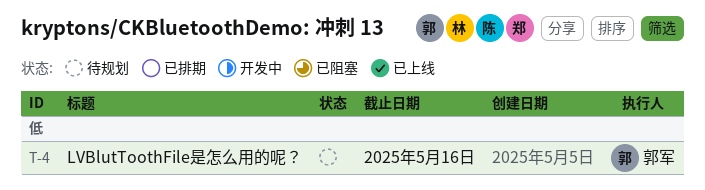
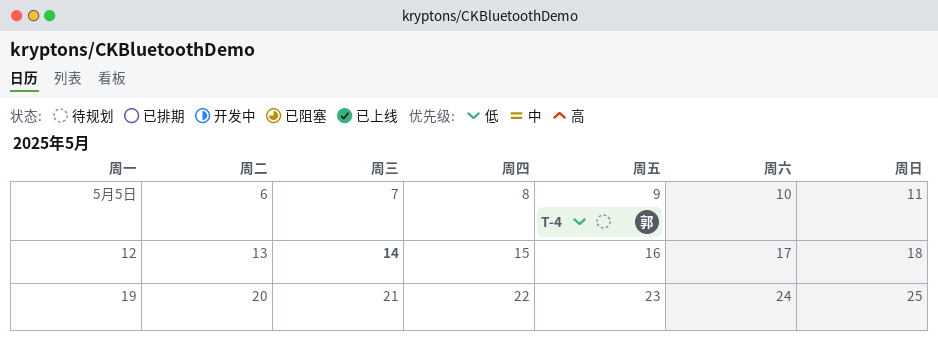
T-4, due: May 16 -> May 9

